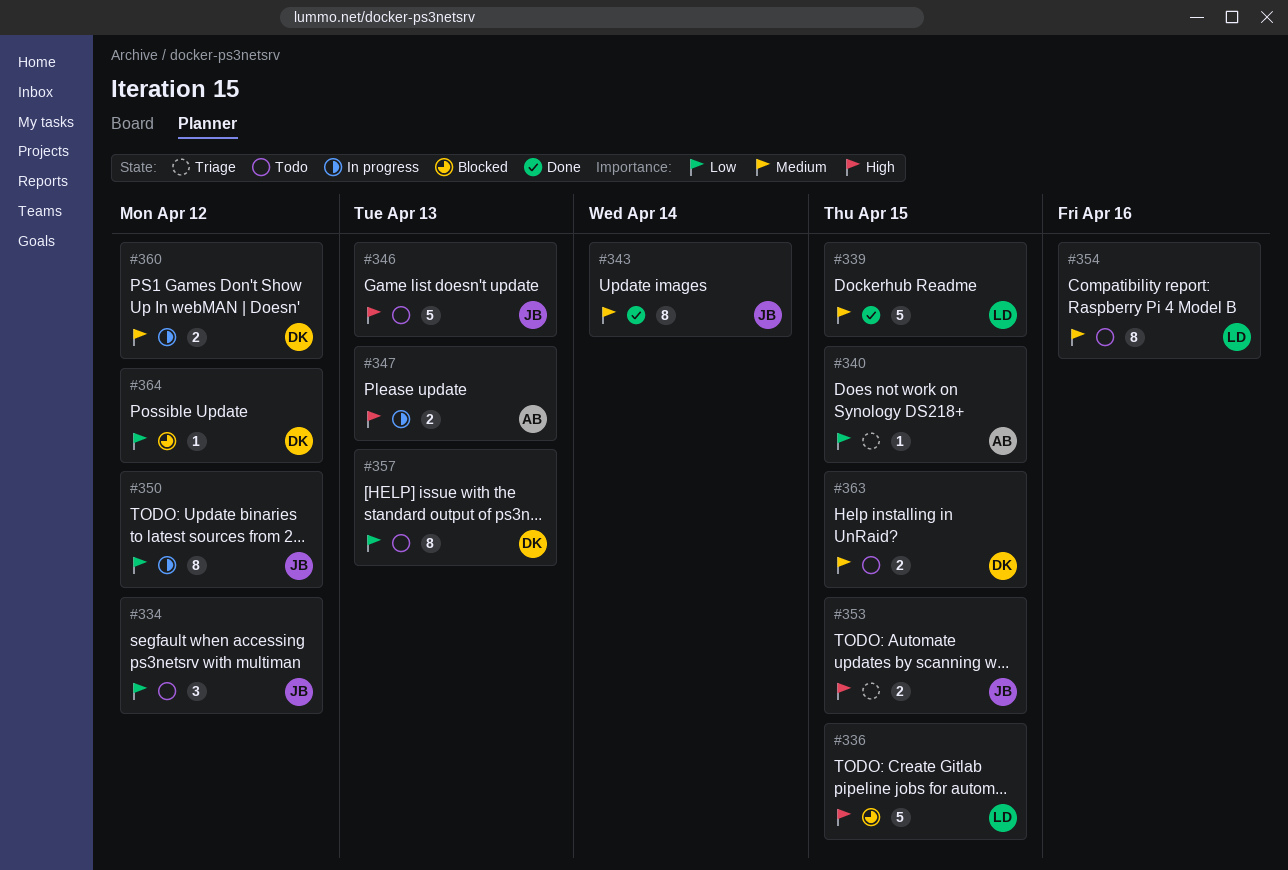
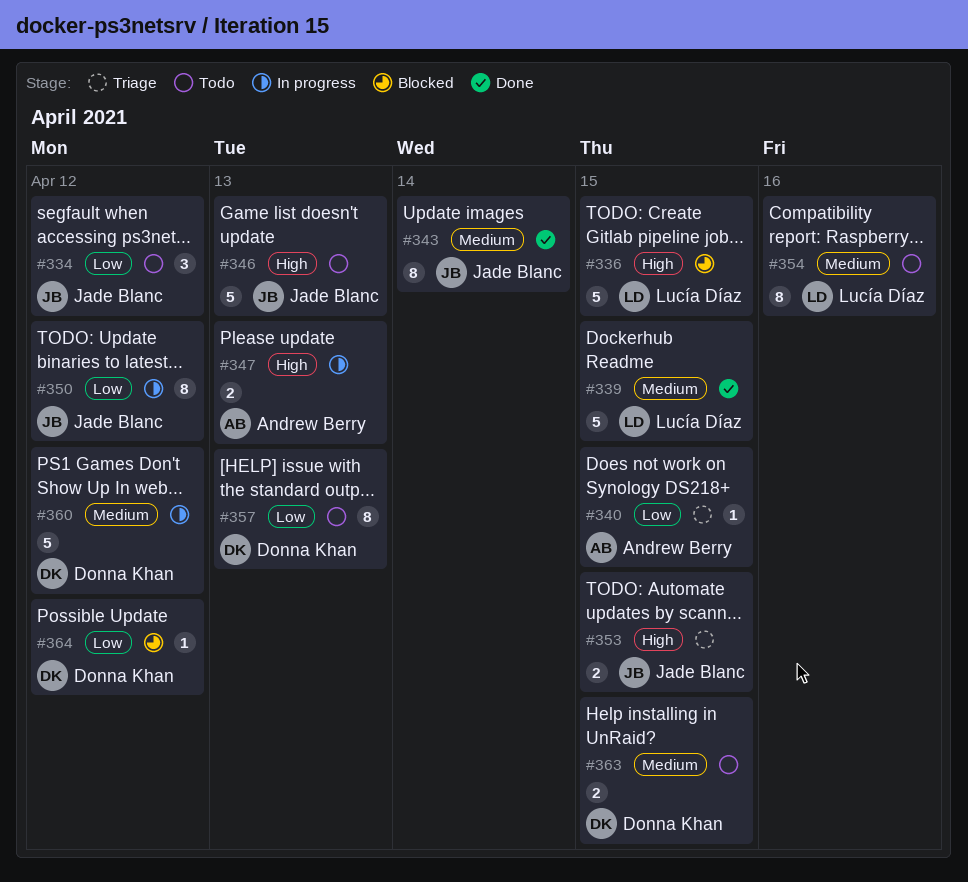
#360, estimate: 2 -> 5

